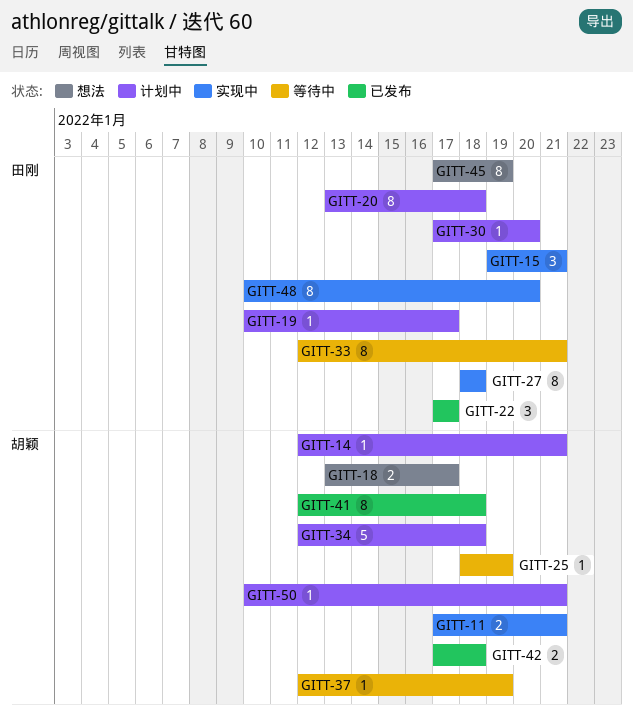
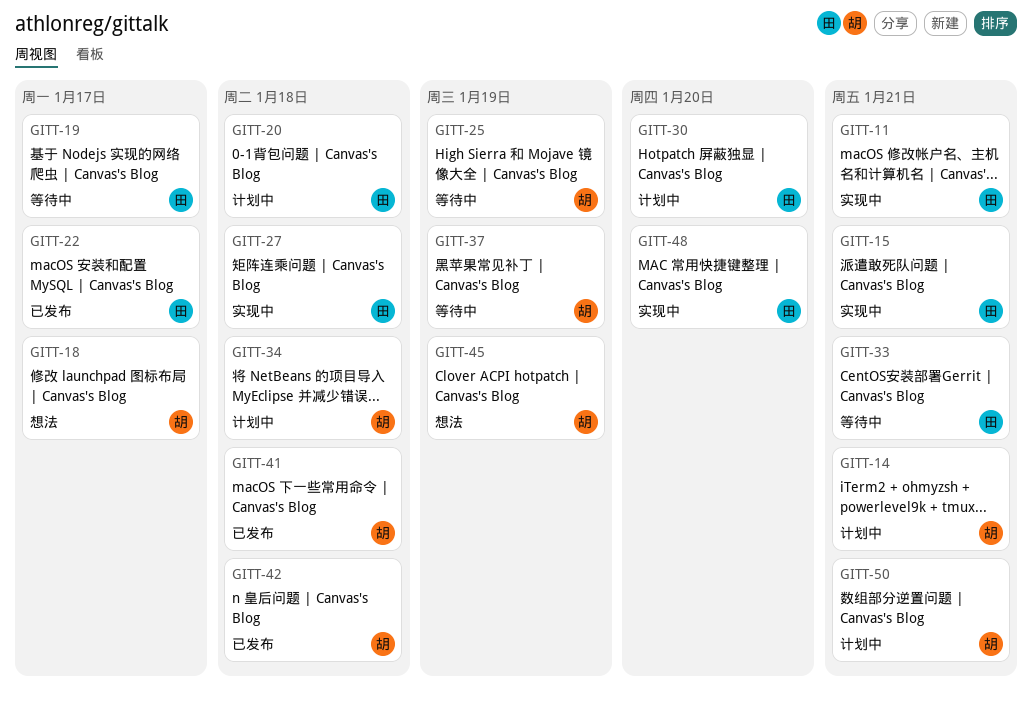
GITT-11, owner: 胡颖 -> 田刚
GITT-19, status: 计划中 -> 等待中
GITT-45, owner: 田刚 -> 胡颖

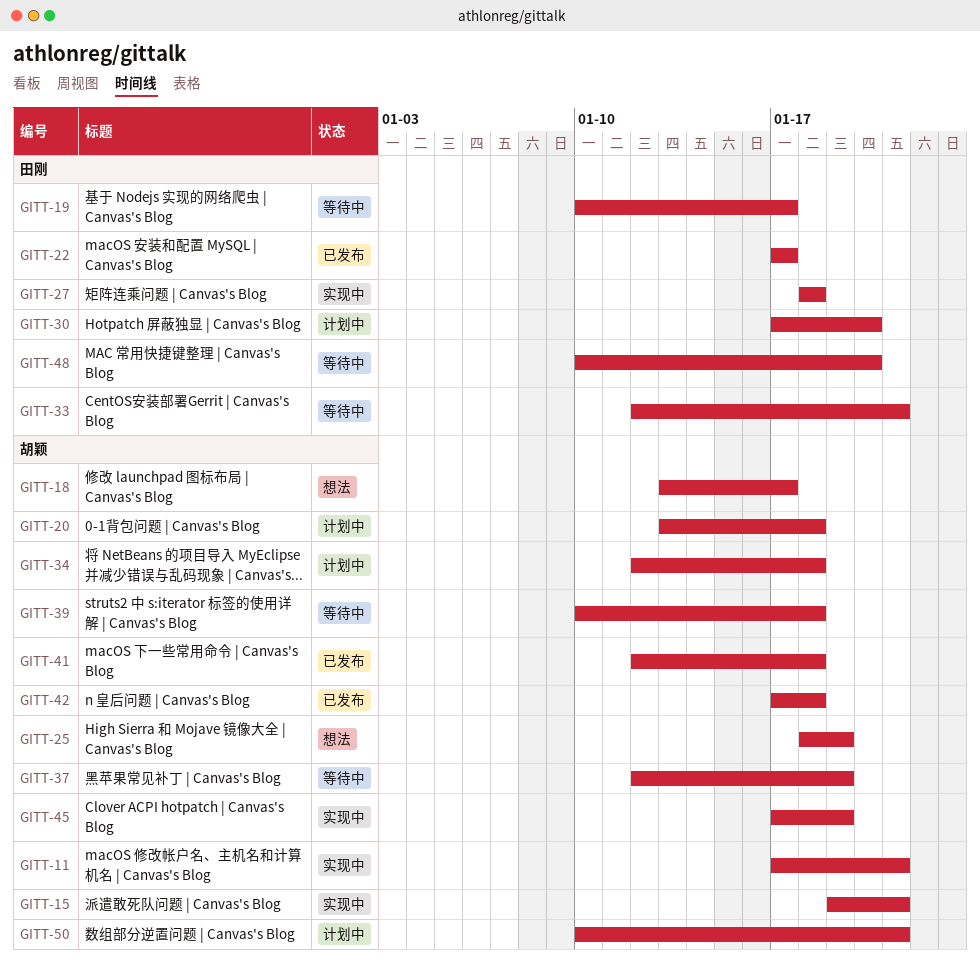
GITT-11, owner: 田刚 -> 胡颖
GITT-14: present -> none
GITT-15, owner: 田刚 -> 胡颖
GITT-20, owner: 田刚 -> 胡颖
GITT-25, status: 等待中 -> 想法
GITT-39: none -> present
GITT-45, status: 想法 -> 实现中
GITT-48, status: 实现中 -> 等待中

